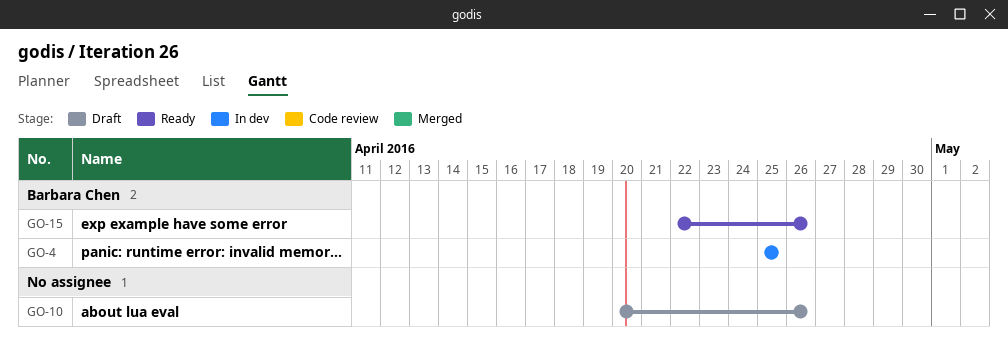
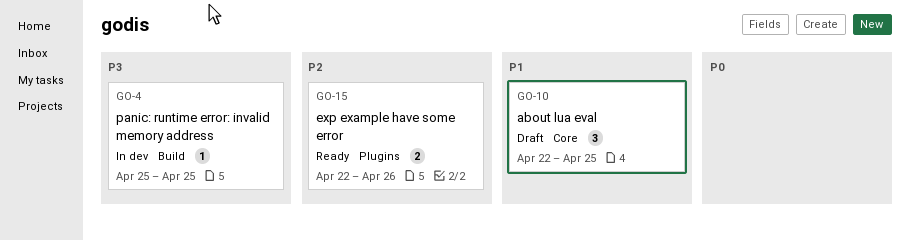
GO-10, start: Apr 20 -> Apr 22
GO-10, due: Apr 26 -> Apr 25

